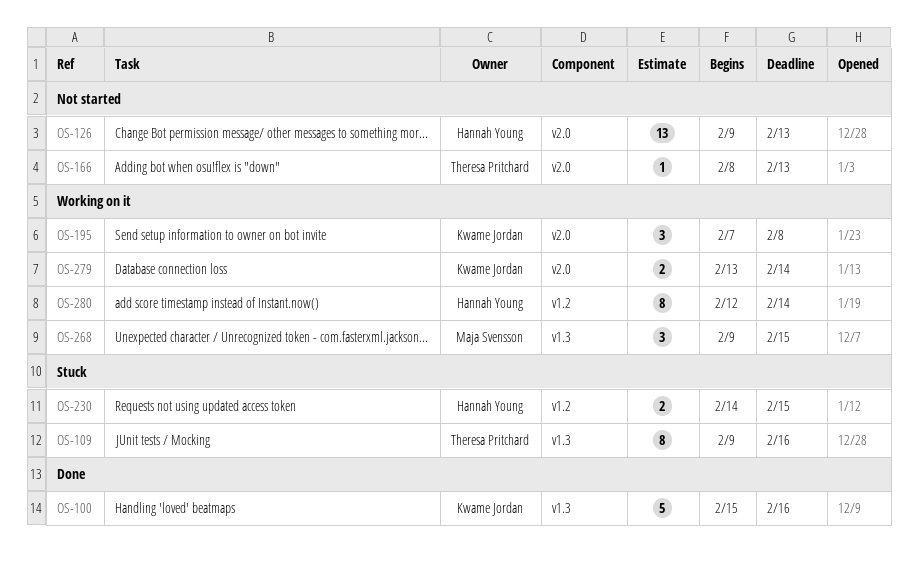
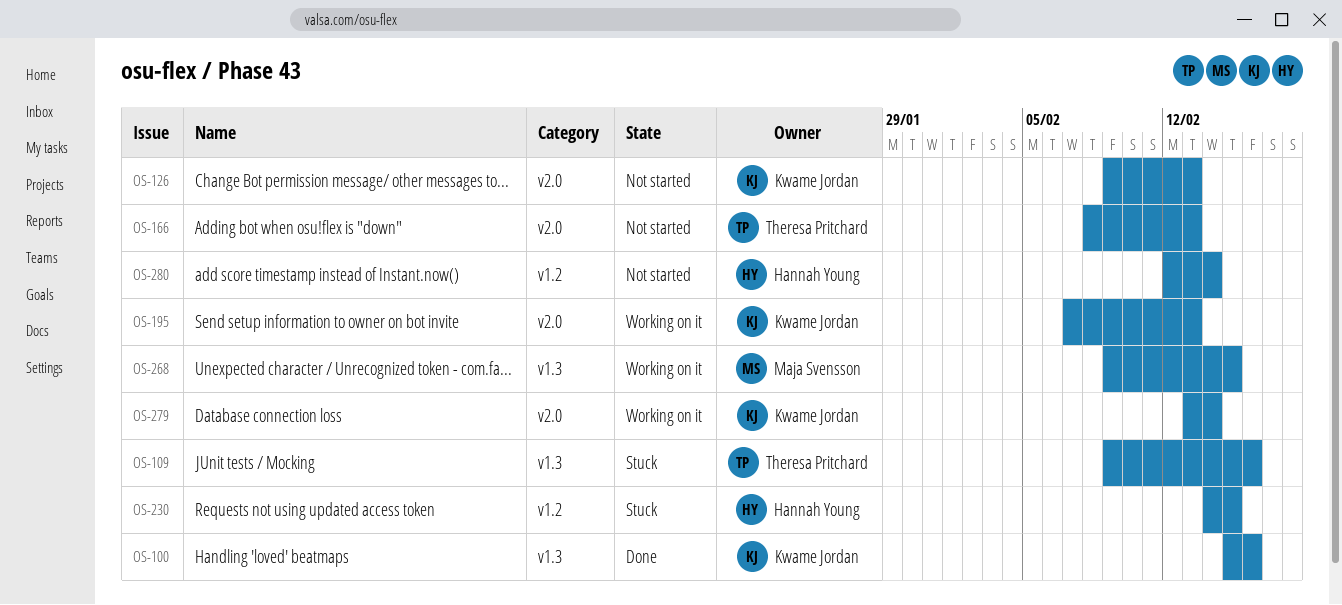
OS-126, owner: Hannah Young -> Kwame Jordan
OS-195, due: Feb 8 -> Feb 13
OS-280, status: Working on it -> Not started

